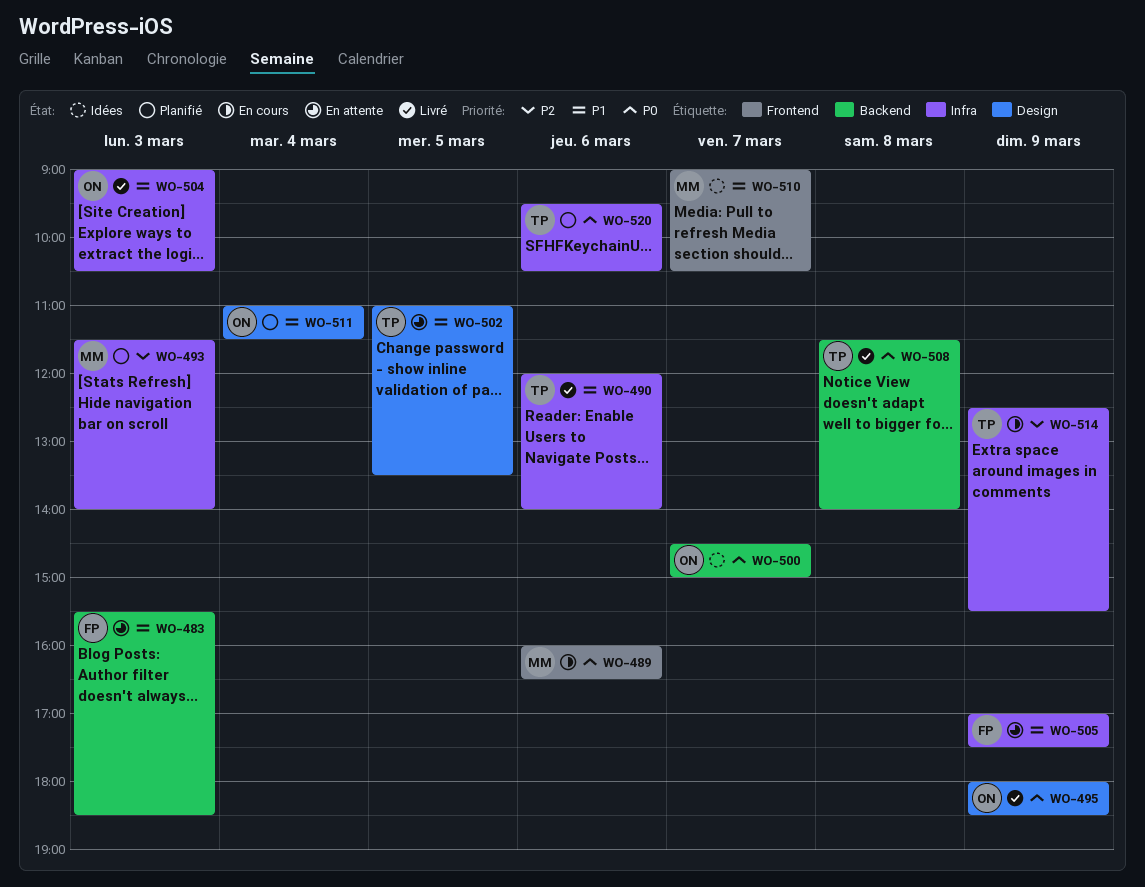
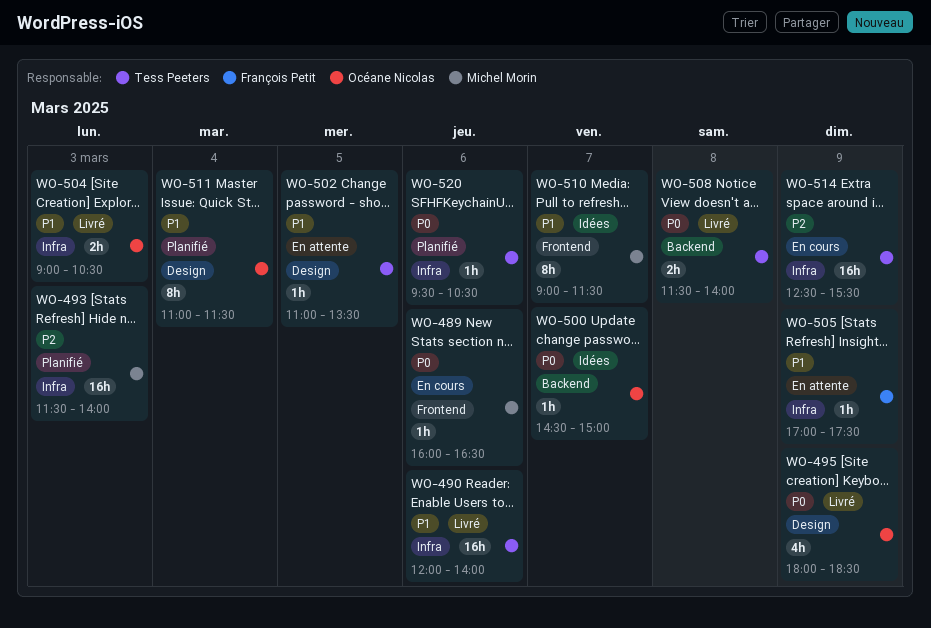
WO-483: present -> none
WO-510, ends: 10:30 -> 11:30

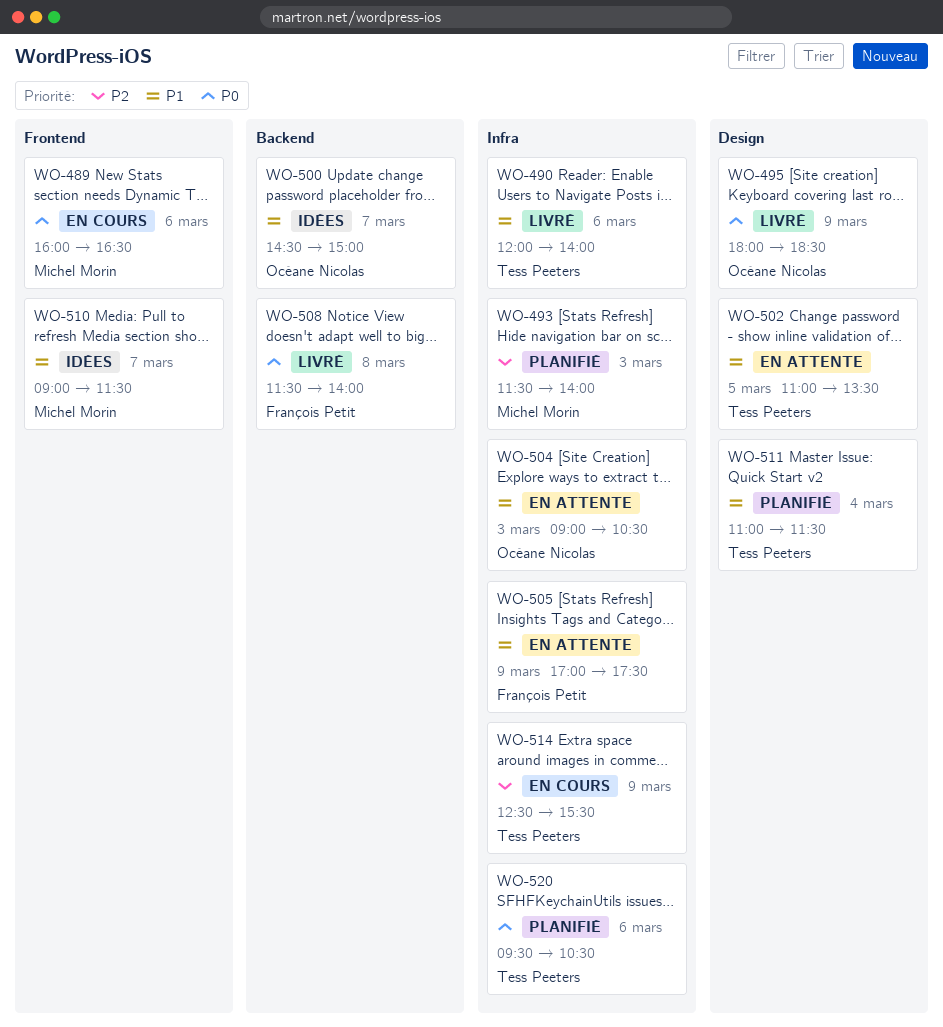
WO-500, priority: P0 -> P1
WO-504, status: Livré -> En attente
WO-508, owner: Tess Peeters -> François Petit
WO-511, owner: Océane Nicolas -> Tess Peeters

